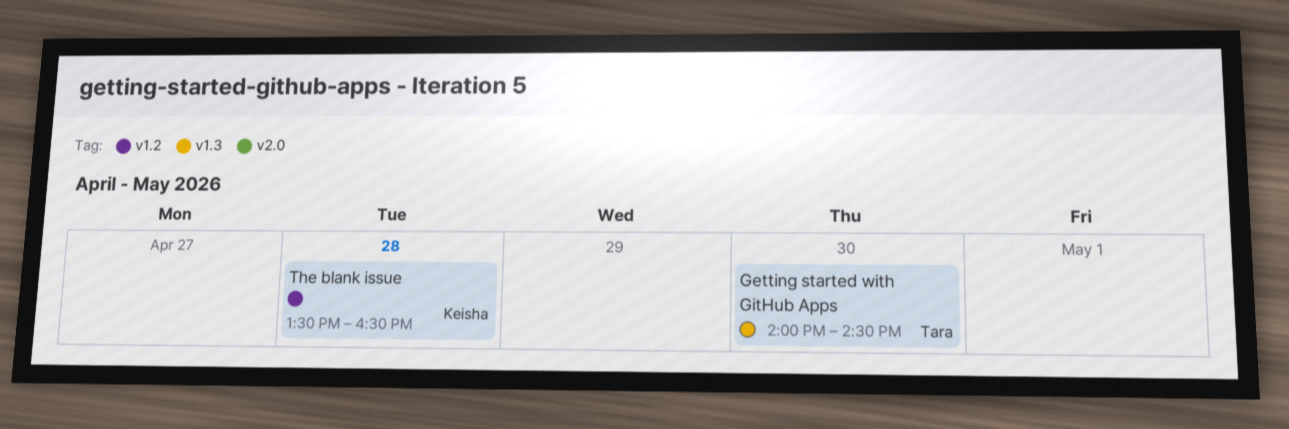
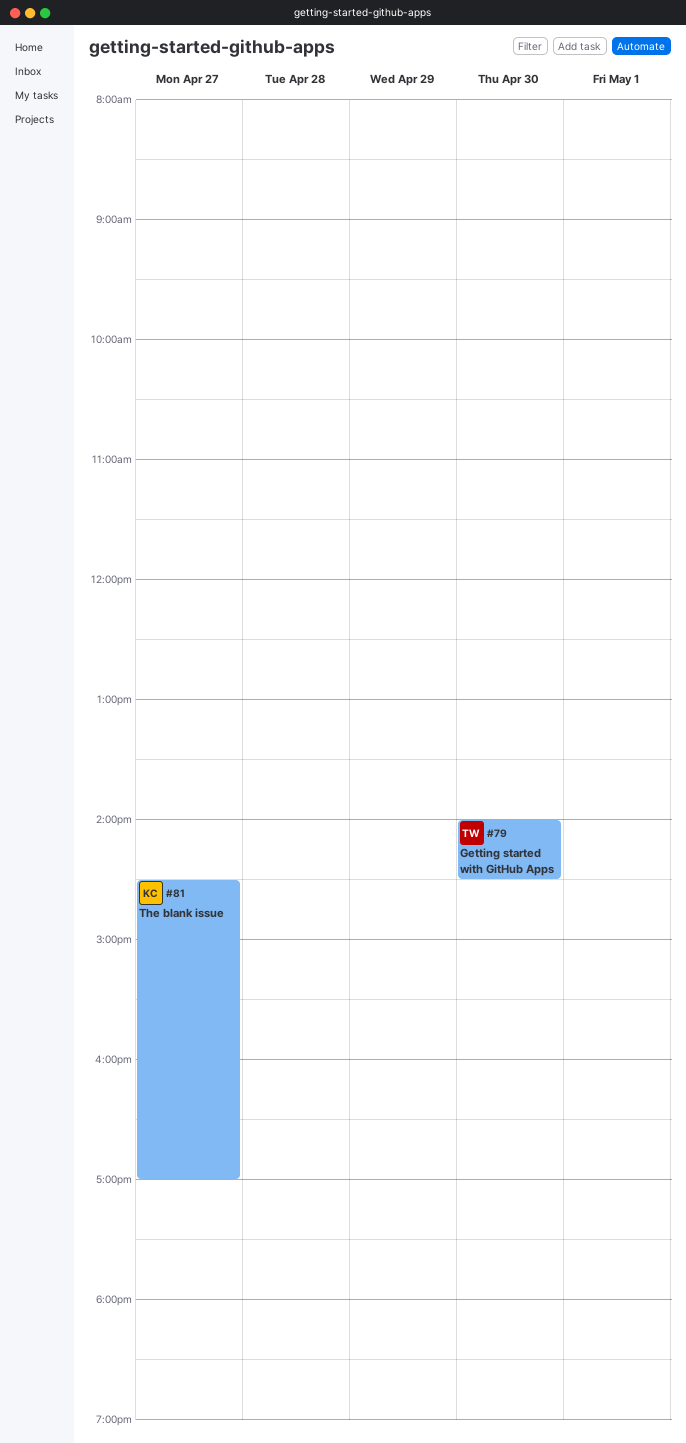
The blank issue, day: Apr 28 -> Apr 27
The blank issue, begins: 13:30 -> 14:30
The blank issue, ends: 16:30 -> 17:00

